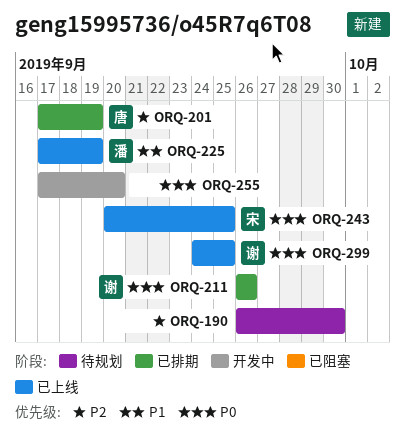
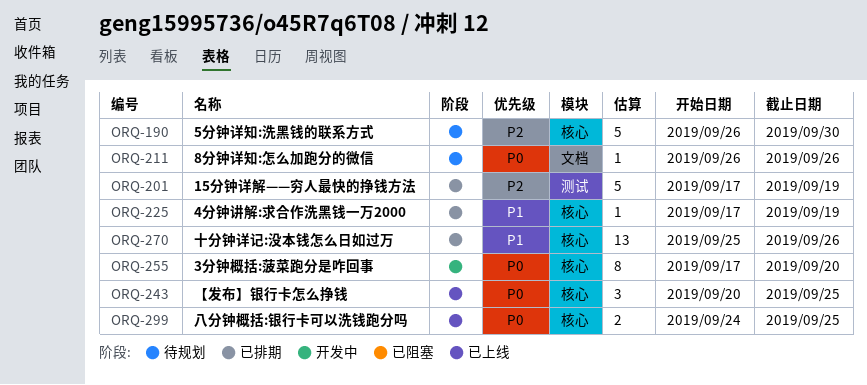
ORQ-211, status: 已排期 -> 待规划
ORQ-225, status: 已上线 -> 已排期
ORQ-270: none -> present

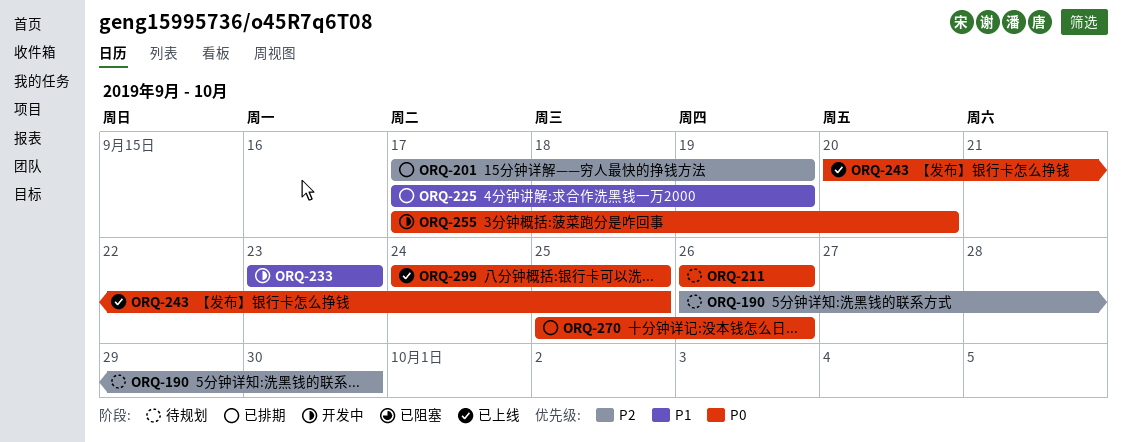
ORQ-233: none -> present
ORQ-270, priority: P1 -> P0

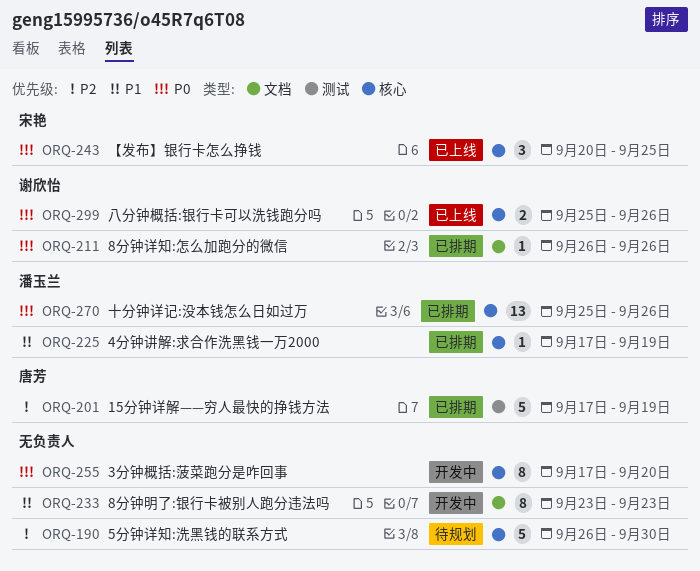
ORQ-211, status: 待规划 -> 已排期
ORQ-299, start: Sep 24 -> Sep 25
ORQ-299, due: Sep 25 -> Sep 26

